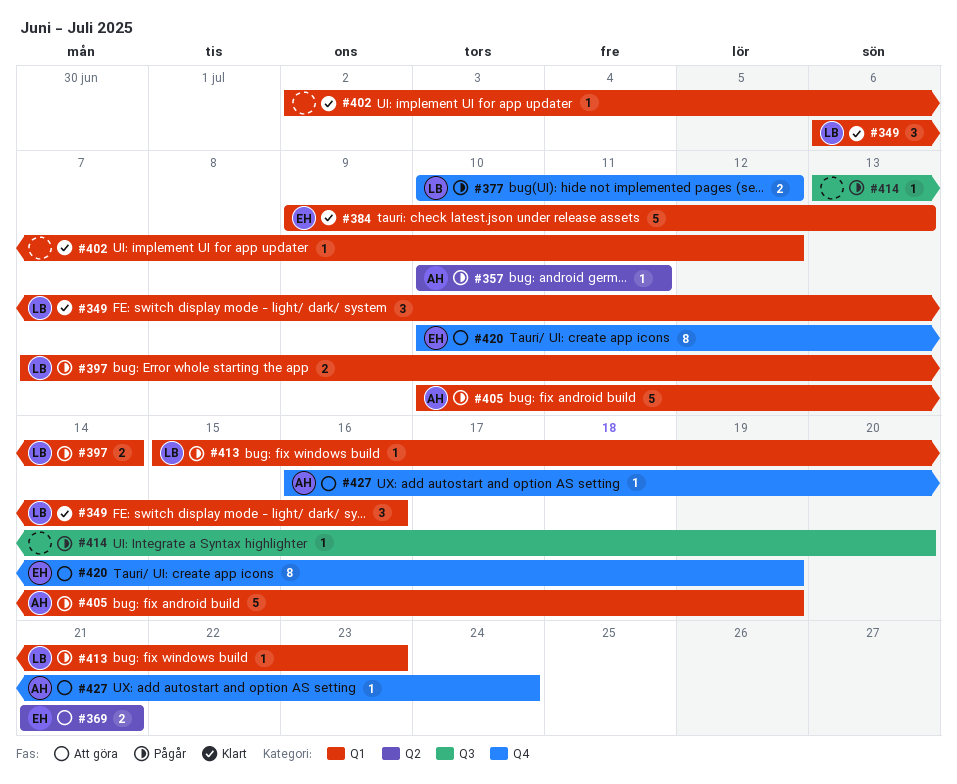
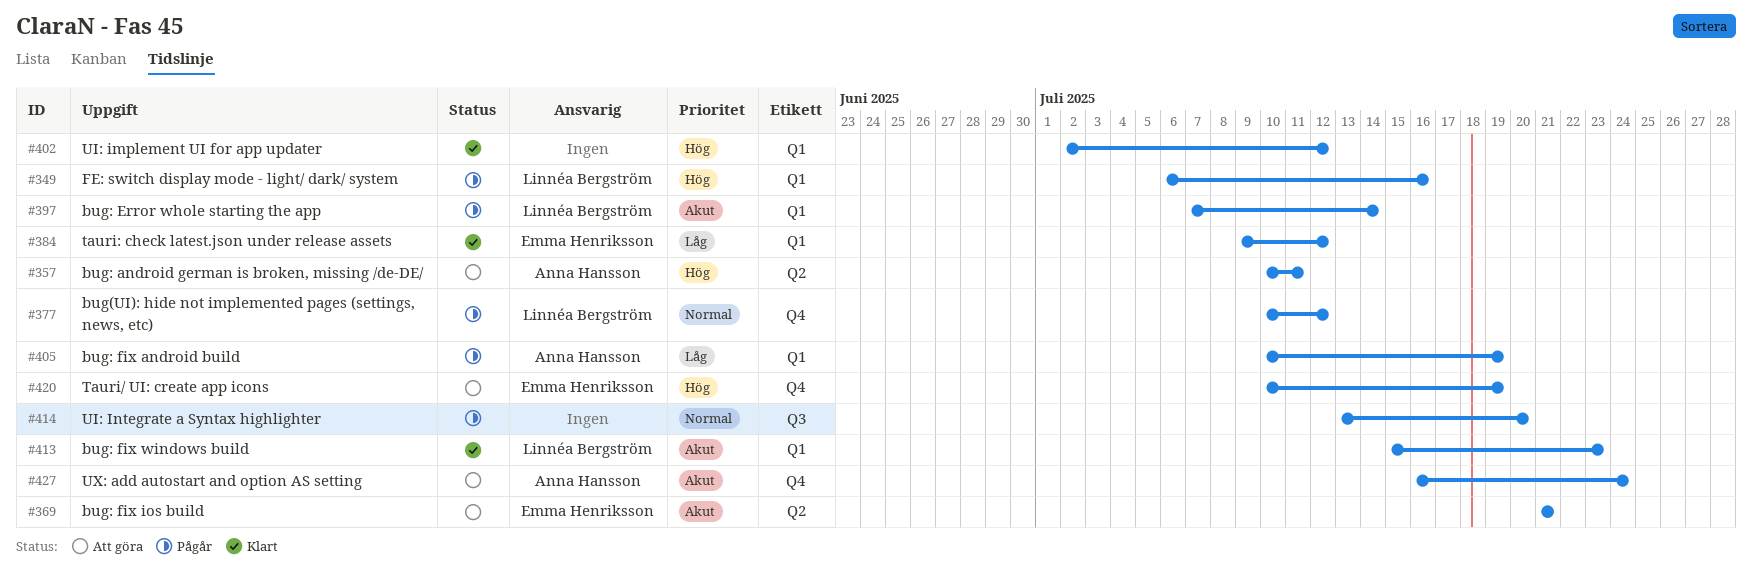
#349, status: Klart -> Pågår
#357, status: Pågår -> Att göra
#384, due: Jul 13 -> Jul 12
#413, status: Pågår -> Klart

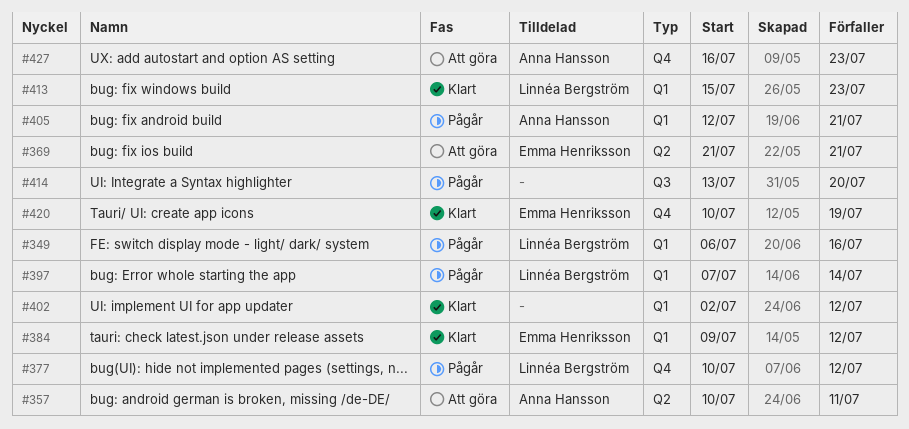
#405, start: Jul 10 -> Jul 12
#405, due: Jul 19 -> Jul 21
#420, status: Att göra -> Klart
#427, due: Jul 24 -> Jul 23

